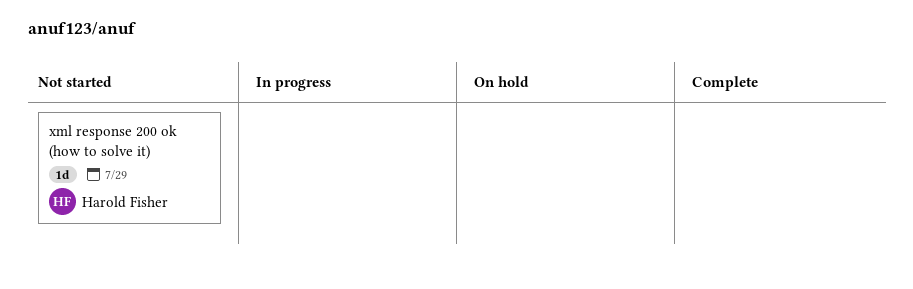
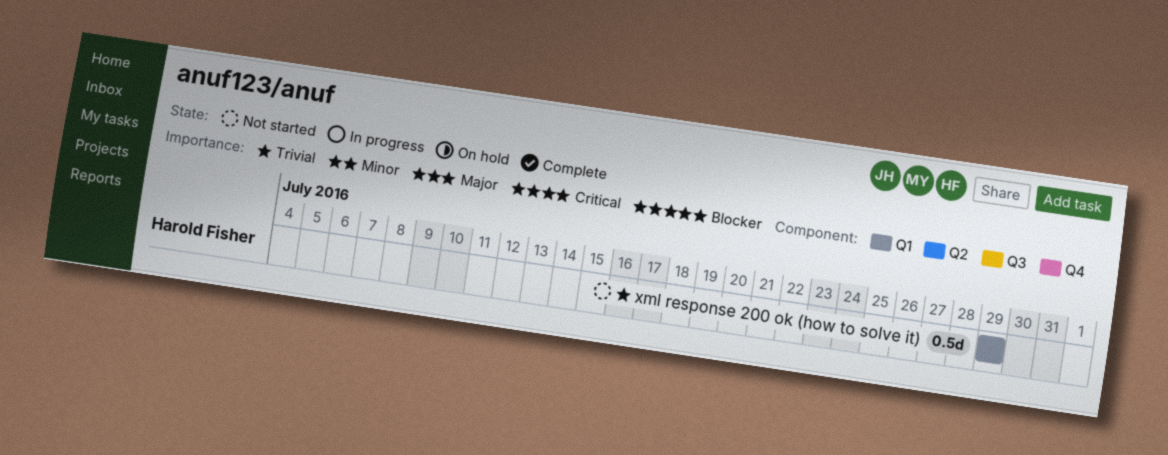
xml response 200 ok (how to solve it), estimate: 1d -> 0.5d

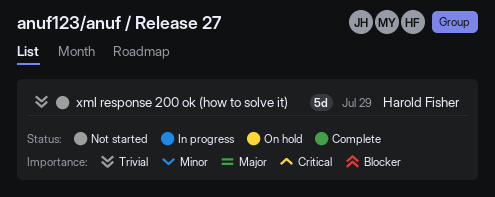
xml response 200 ok (how to solve it), estimate: 0.5d -> 5d

